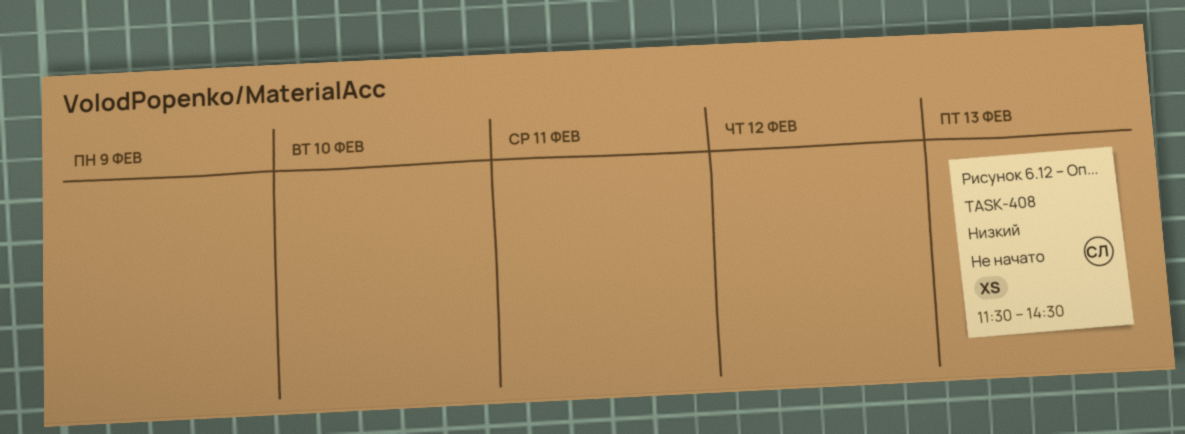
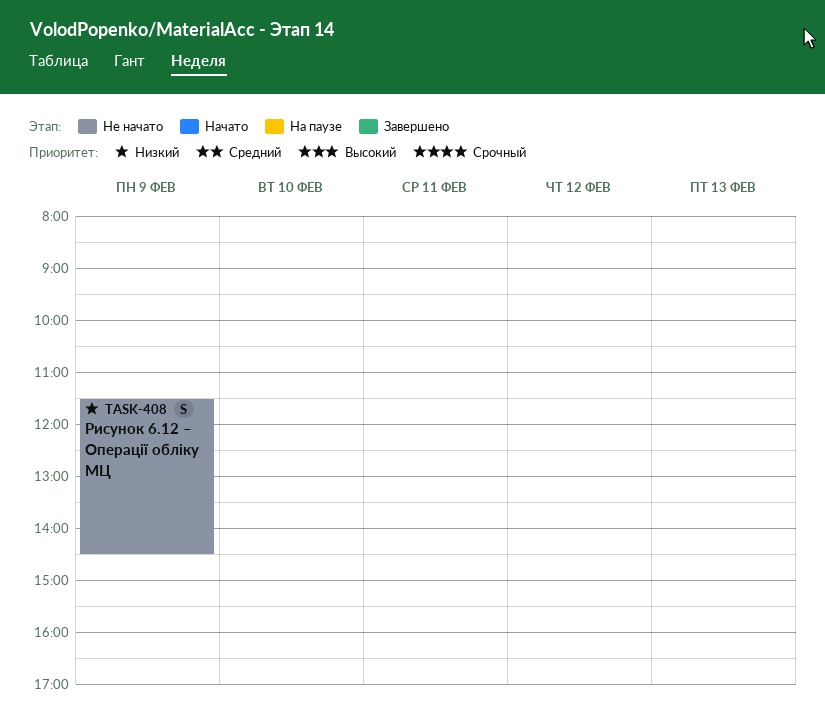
TASK-408, estimate: XS -> S
TASK-408, day: Feb 13 -> Feb 9

